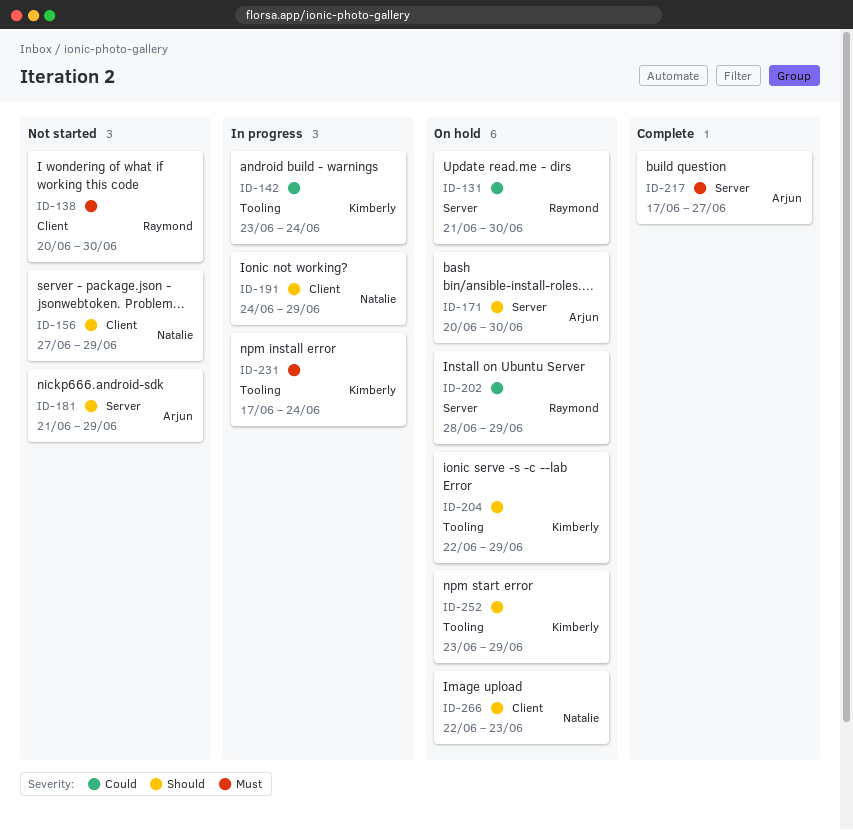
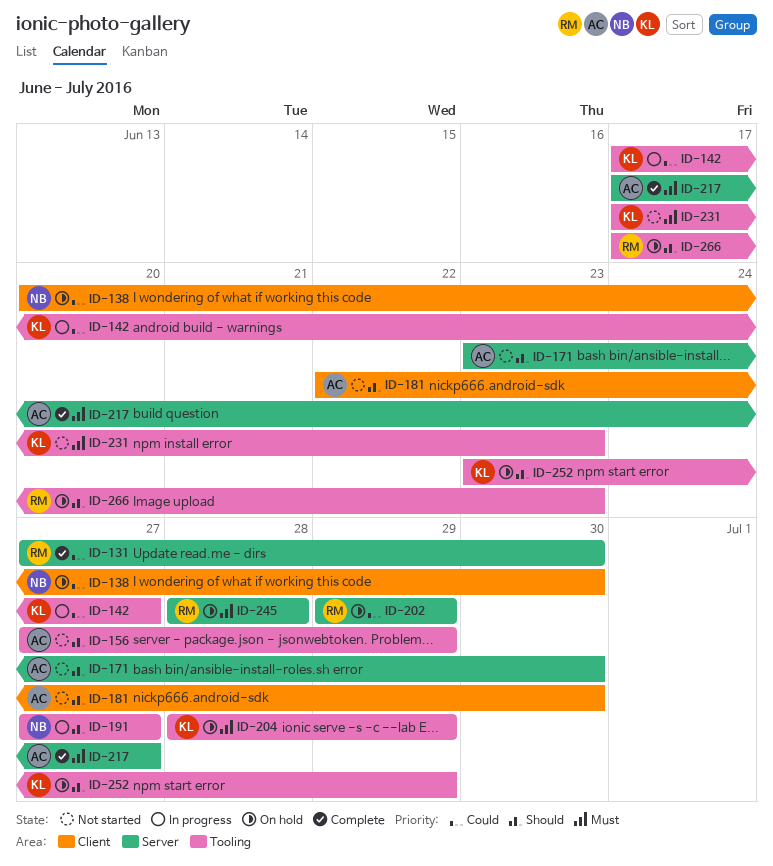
ID-131, status: On hold -> Complete
ID-131, start: Jun 21 -> Jun 27
ID-138, status: Not started -> On hold
ID-138, owner: Raymond -> Natalie
ID-138, priority: Must -> Could
ID-142, start: Jun 23 -> Jun 17
ID-142, due: Jun 24 -> Jun 27
ID-156, owner: Natalie -> Arjun
ID-156, label: Client -> Tooling
ID-171, status: On hold -> Not started
ID-171, start: Jun 20 -> Jun 23
ID-181, label: Server -> Client
ID-181, start: Jun 21 -> Jun 22
ID-181, due: Jun 29 -> Jun 30
ID-191, label: Client -> Tooling
ID-191, start: Jun 24 -> Jun 27
ID-191, due: Jun 29 -> Jun 27
ID-202, start: Jun 28 -> Jun 29
ID-204, priority: Should -> Must
ID-204, start: Jun 22 -> Jun 28
ID-231, status: In progress -> Not started
ID-231, due: Jun 24 -> Jun 23
ID-245: none -> present
ID-266, owner: Natalie -> Raymond
ID-266, label: Client -> Tooling
ID-266, start: Jun 22 -> Jun 17

